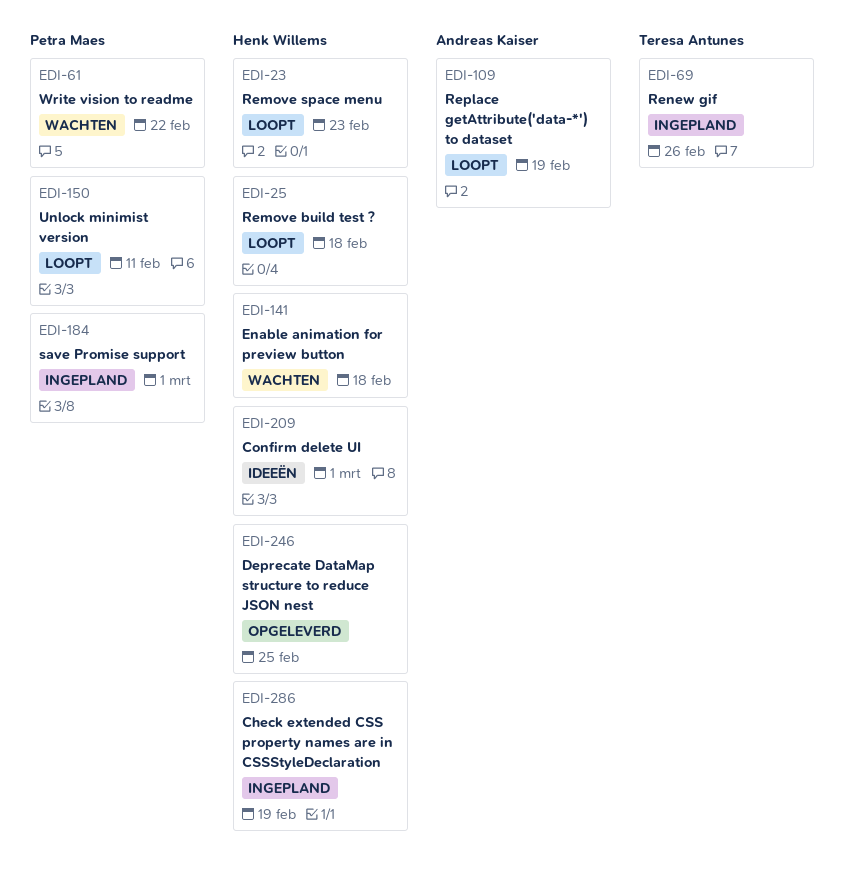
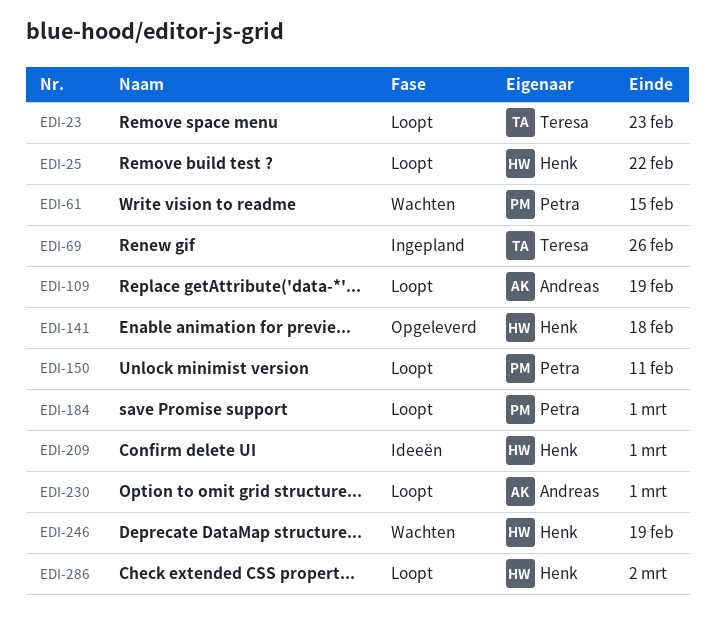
EDI-23, owner: Henk Willems -> Teresa Antunes
EDI-25, due: Feb 18 -> Feb 22
EDI-61, due: Feb 22 -> Feb 15
EDI-141, status: Wachten -> Opgeleverd
EDI-184, status: Ingepland -> Loopt
EDI-230: none -> present
EDI-246, status: Opgeleverd -> Wachten
EDI-246, due: Feb 25 -> Feb 19
EDI-286, status: Ingepland -> Loopt
EDI-286, due: Feb 19 -> Mar 2

